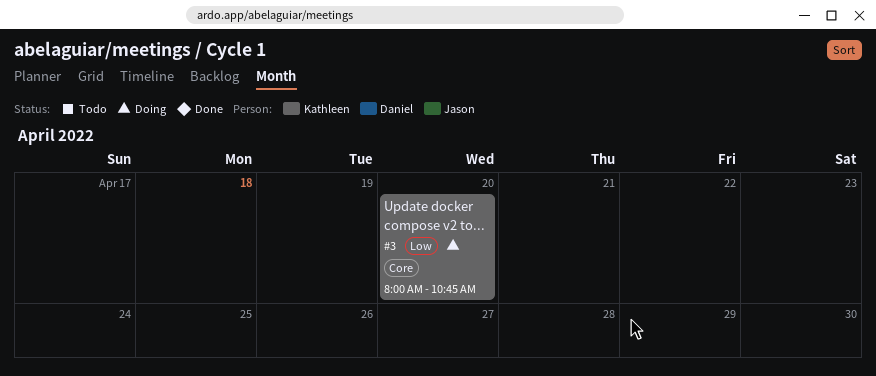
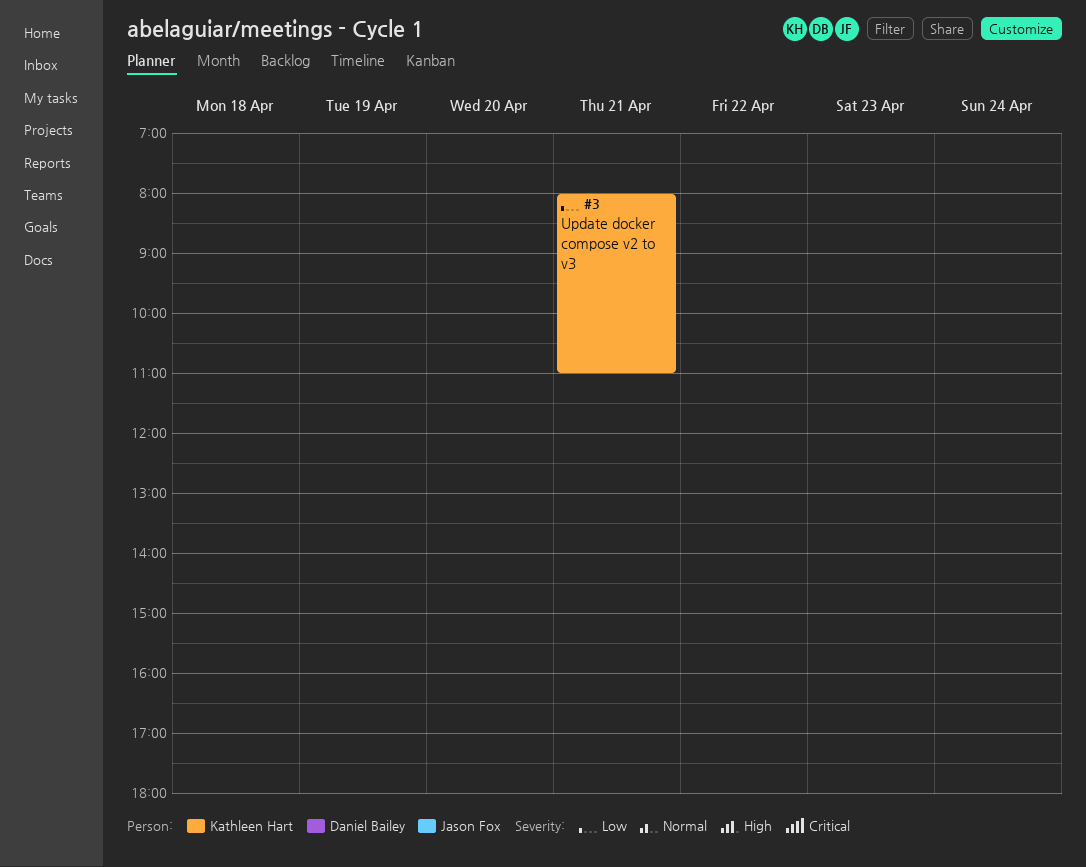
#3, day: Apr 20 -> Apr 21
#3, ends: 10:45 -> 11:00

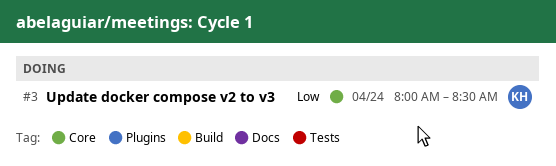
#3, day: Apr 21 -> Apr 24
#3, ends: 11:00 -> 08:30

